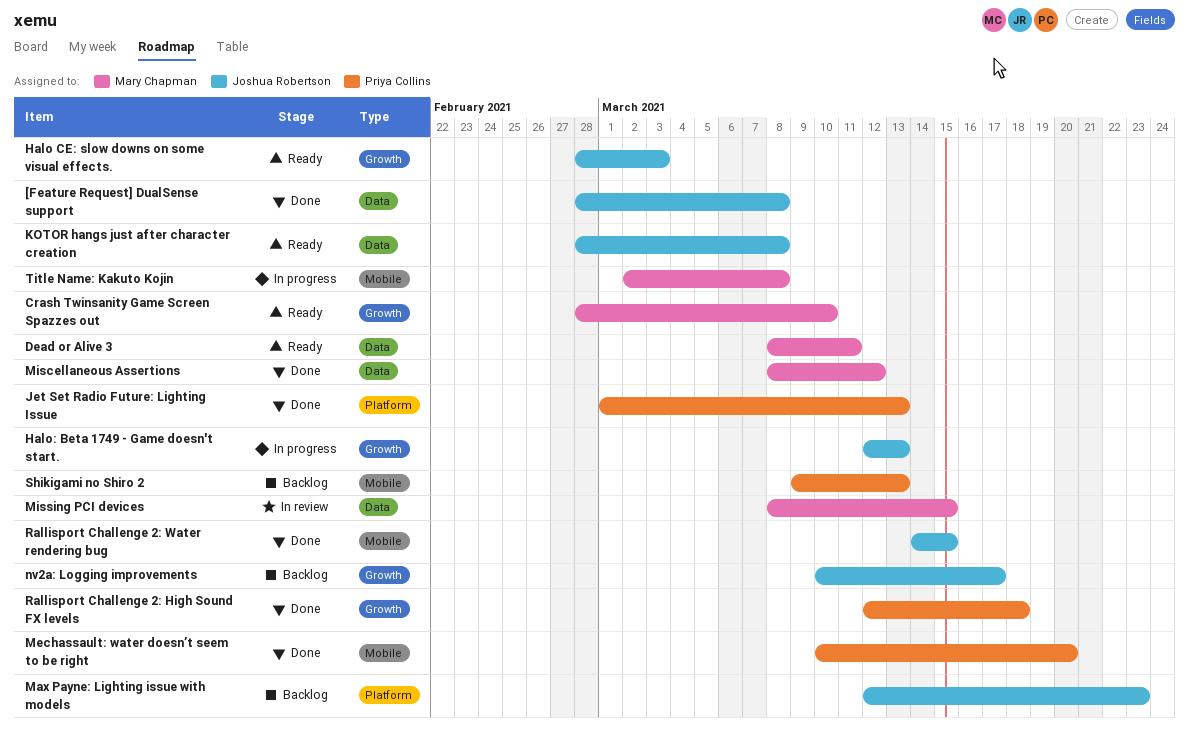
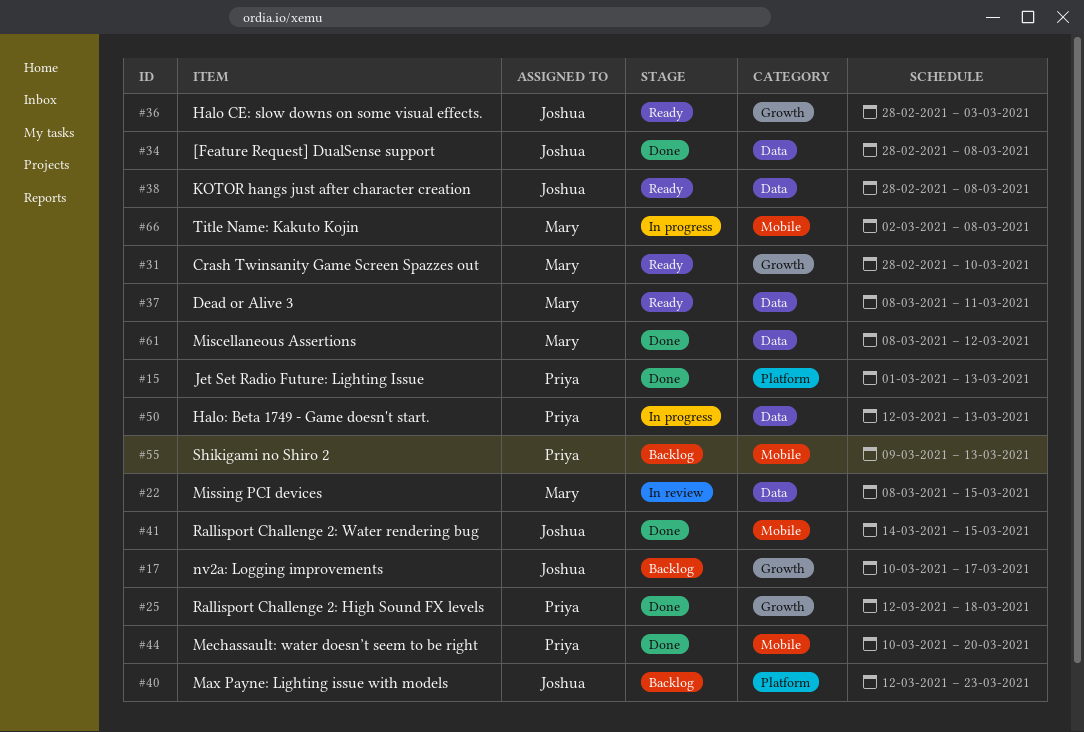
Halo: Beta 1749 - Game doesn't start., owner: Joshua Robertson -> Priya Collins
Halo: Beta 1749 - Game doesn't start., label: Growth -> Data

